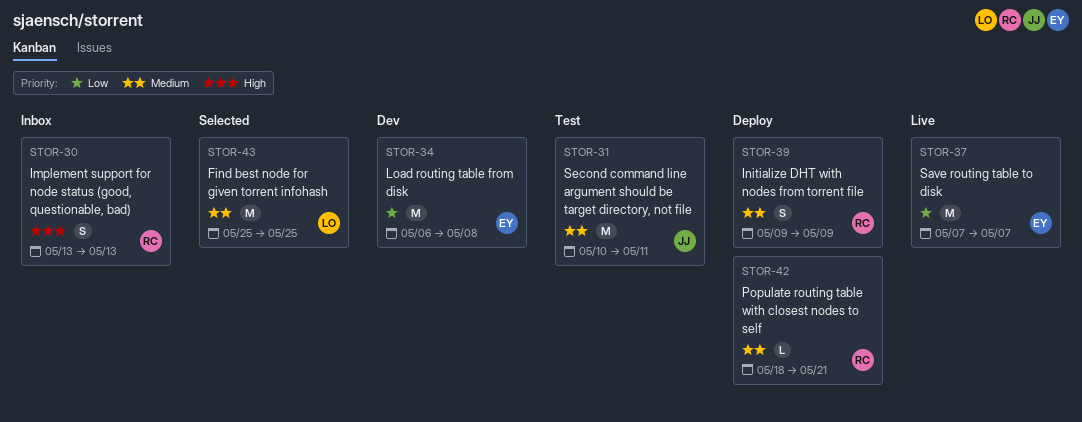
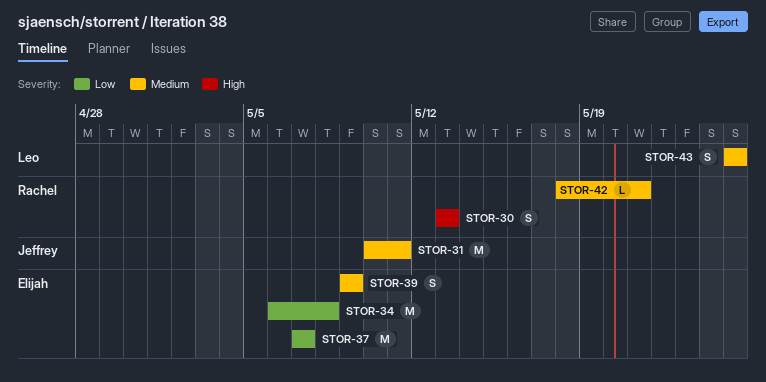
STOR-39, owner: Rachel -> Elijah
STOR-43, estimate: M -> S

